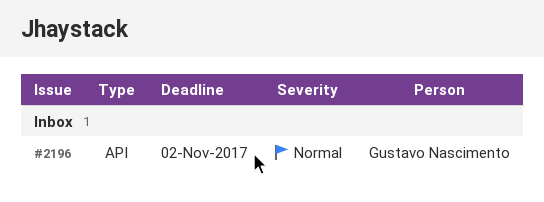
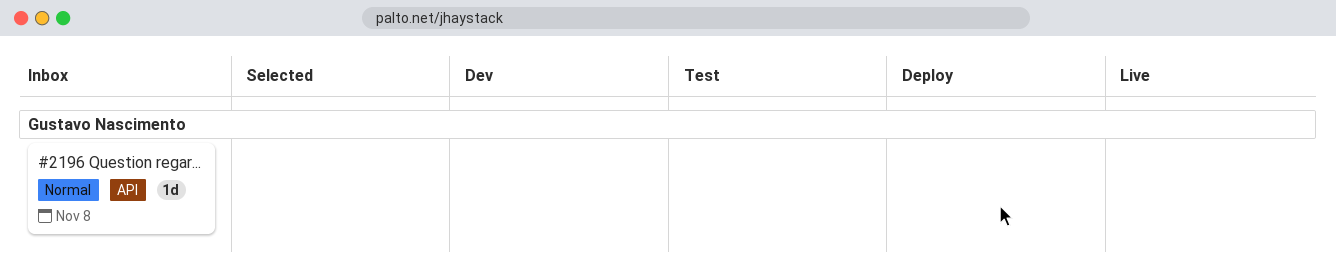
#2196, due: Nov 2 -> Nov 8

